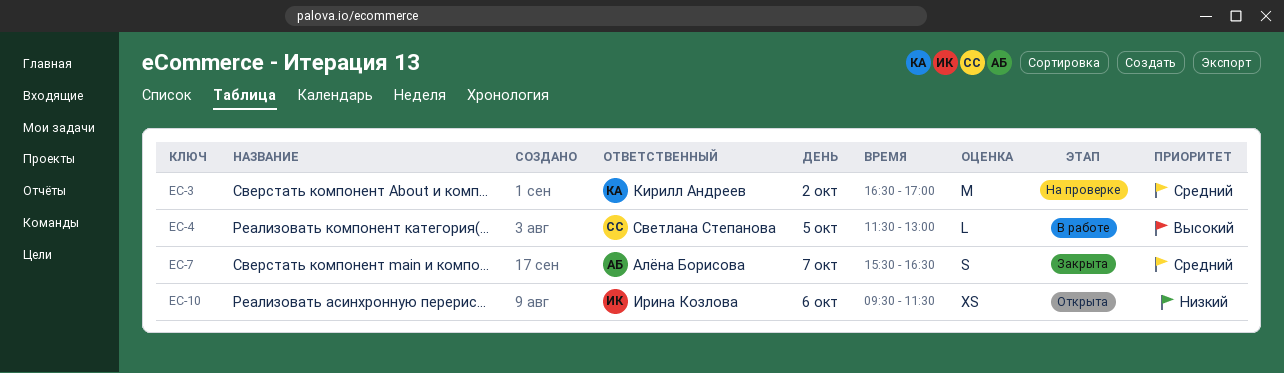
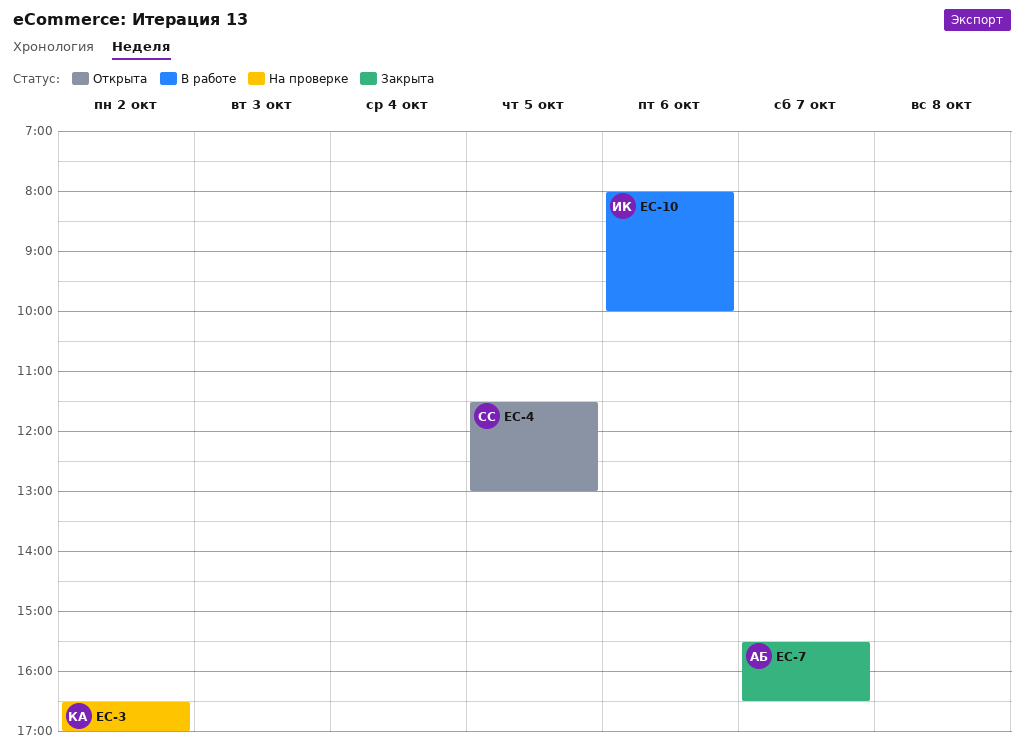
EC-4, status: В работе -> Открыта
EC-10, status: Открыта -> В работе
EC-10, begins: 09:30 -> 08:00
EC-10, ends: 11:30 -> 10:00

